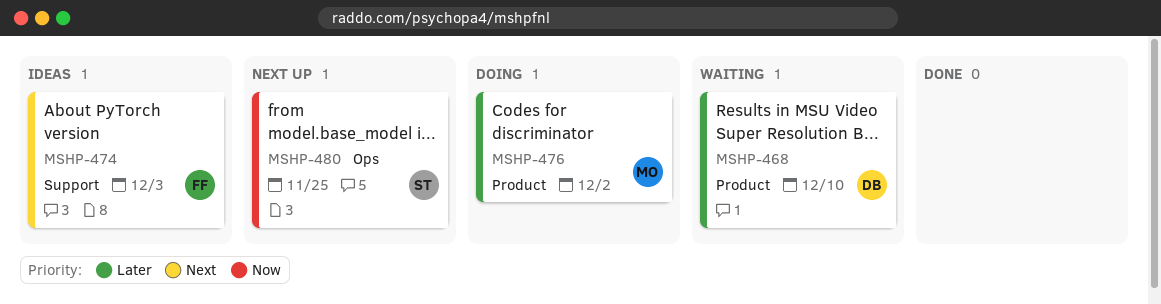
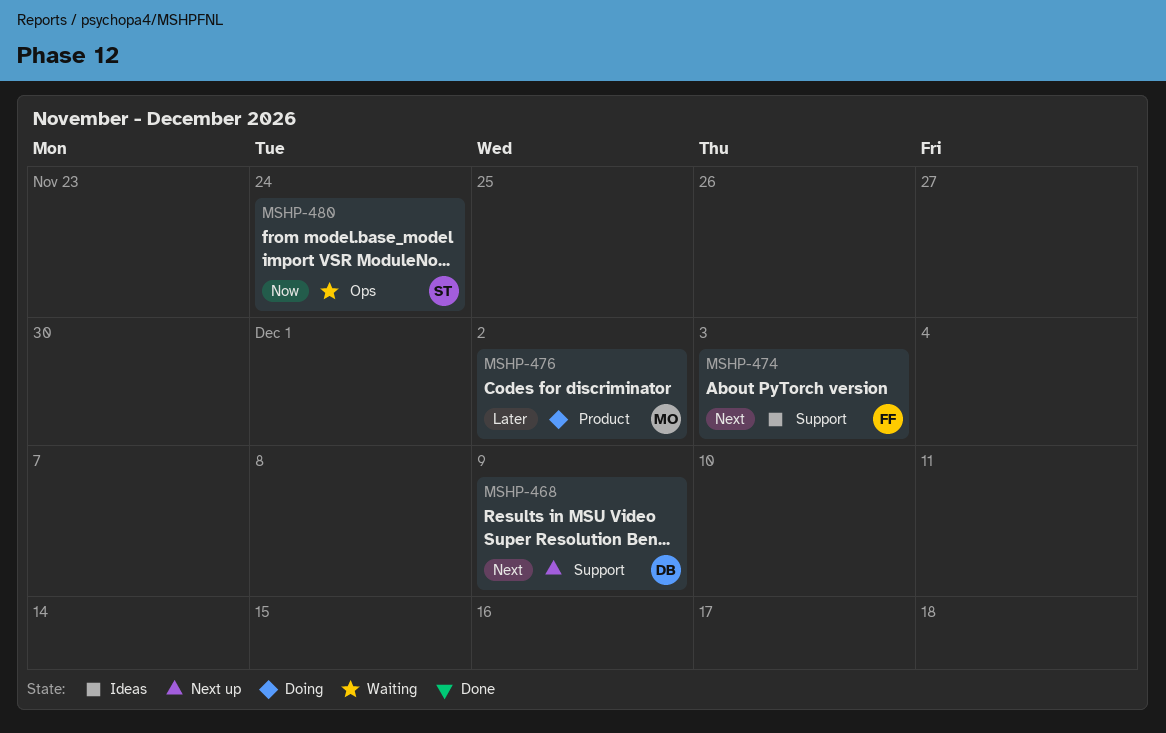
MSHP-468, status: Waiting -> Next up
MSHP-468, priority: Later -> Next
MSHP-468, label: Product -> Support
MSHP-468, due: Dec 10 -> Dec 9
MSHP-480, status: Next up -> Waiting
MSHP-480, due: Nov 25 -> Nov 24

